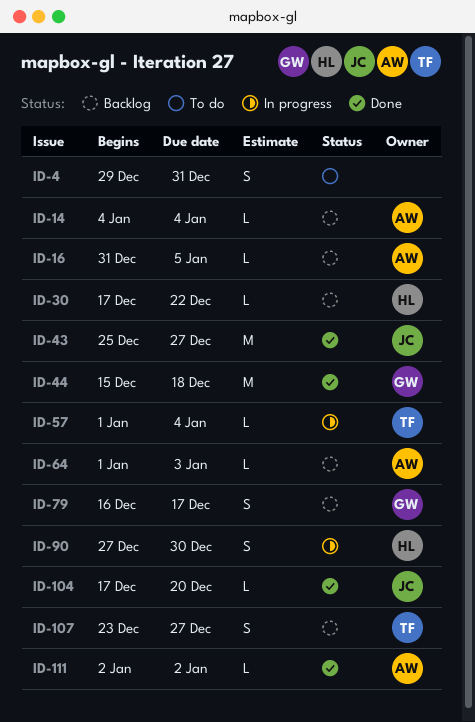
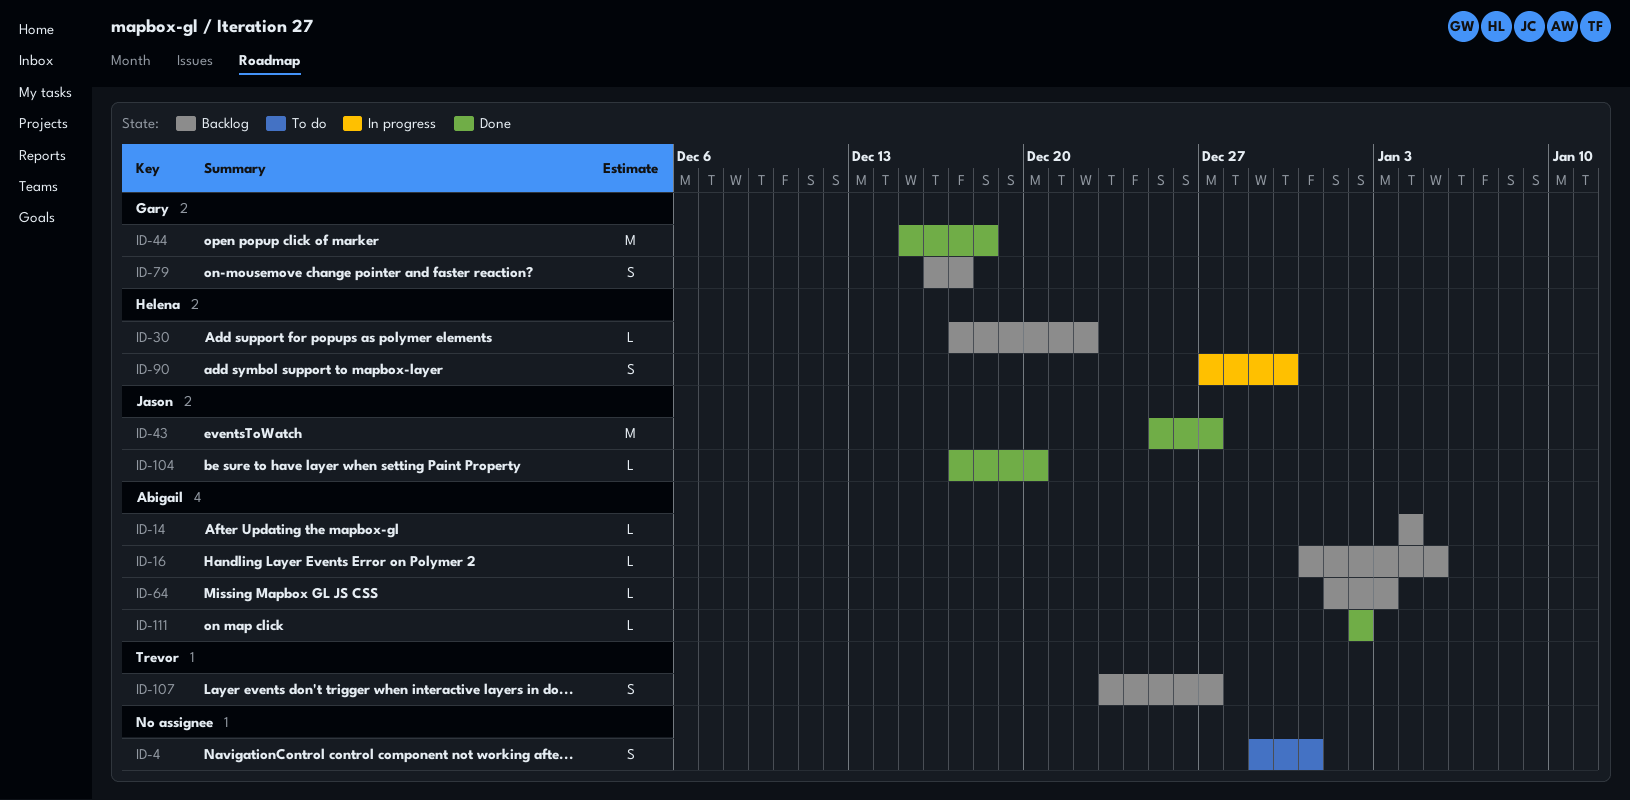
ID-57: present -> none

